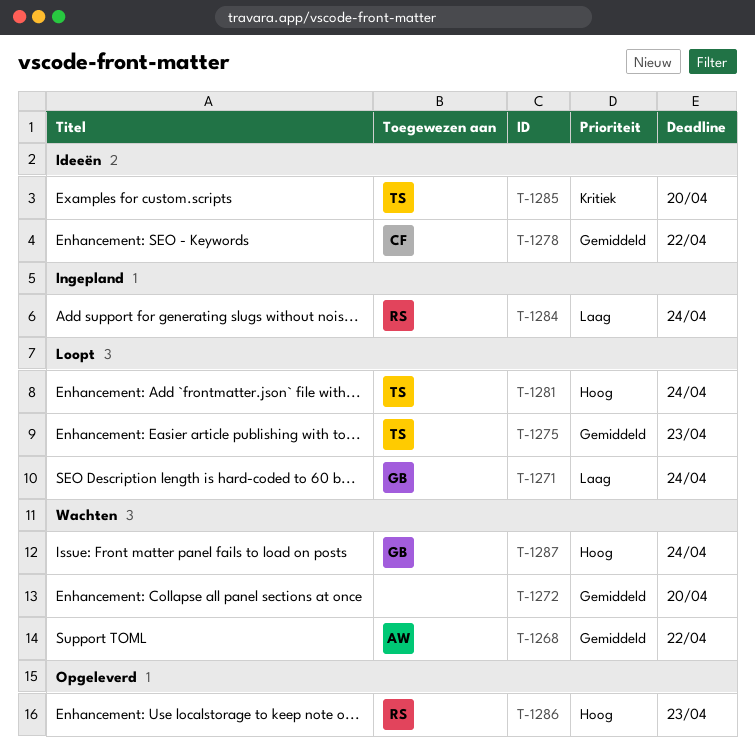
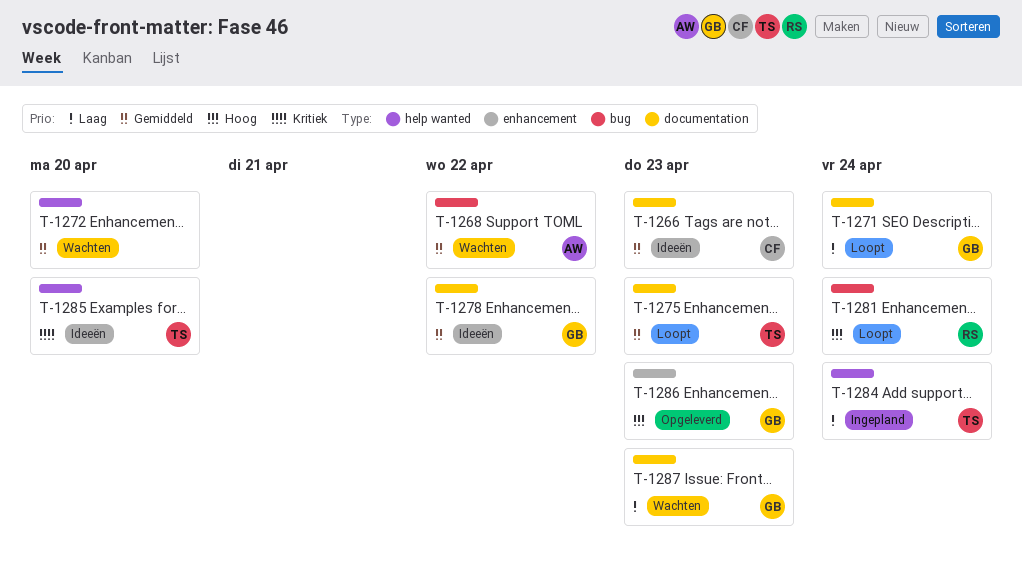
T-1266: none -> present
T-1278, owner: CF -> GB
T-1281, owner: TS -> RS
T-1284, owner: RS -> TS
T-1286, owner: RS -> GB
T-1287, priority: Hoog -> Laag
T-1287, due: Apr 24 -> Apr 23

